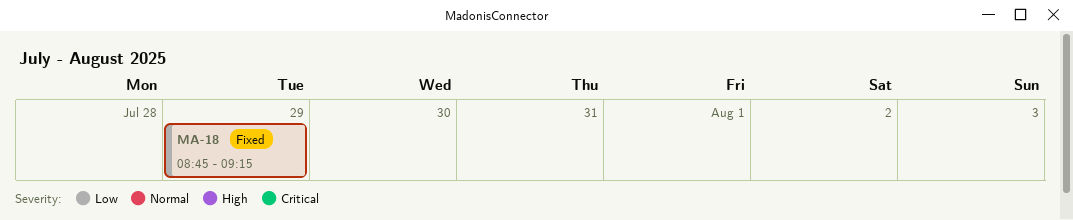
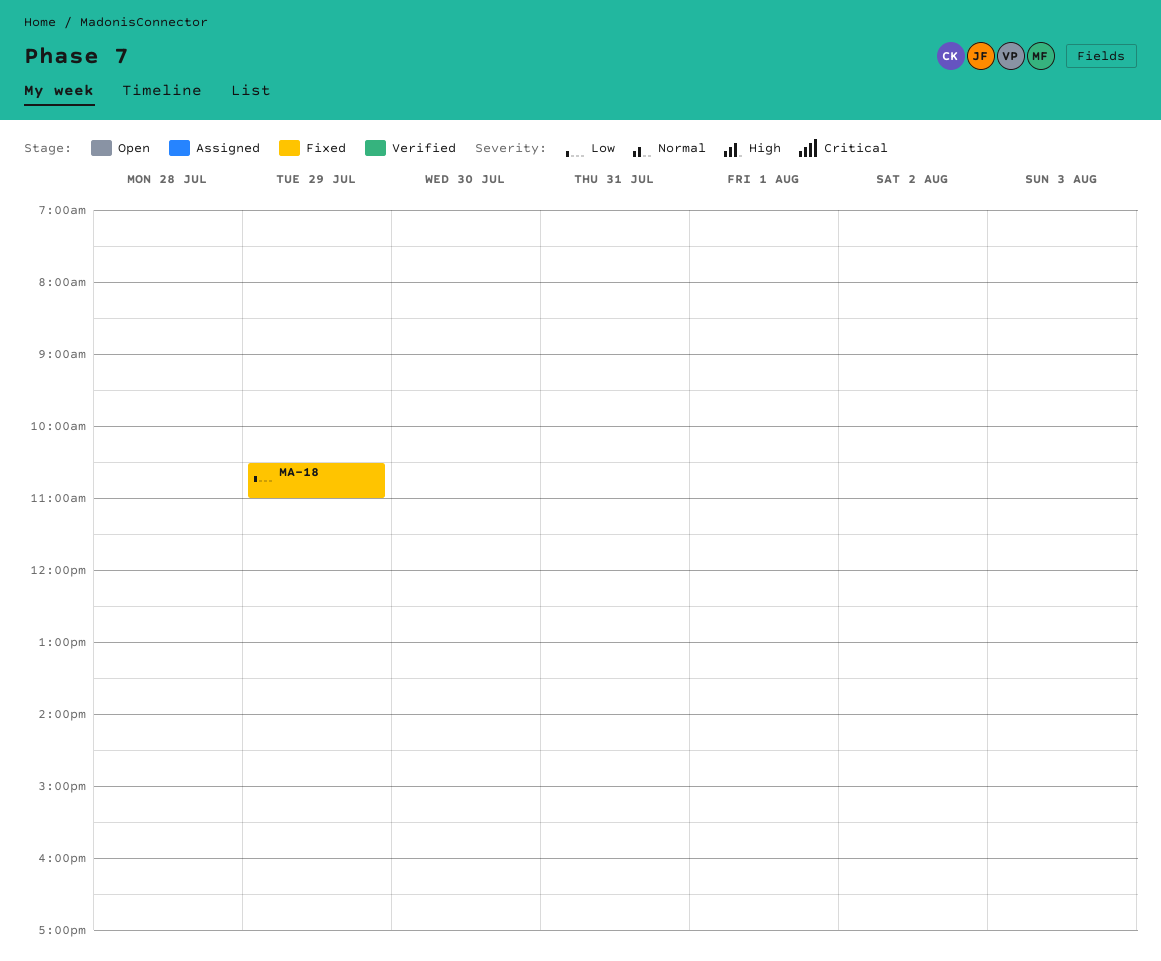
MA-18, begins: 08:45 -> 10:30
MA-18, ends: 09:15 -> 11:00

